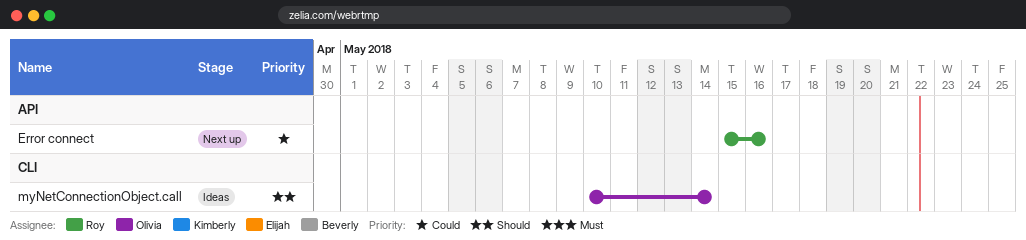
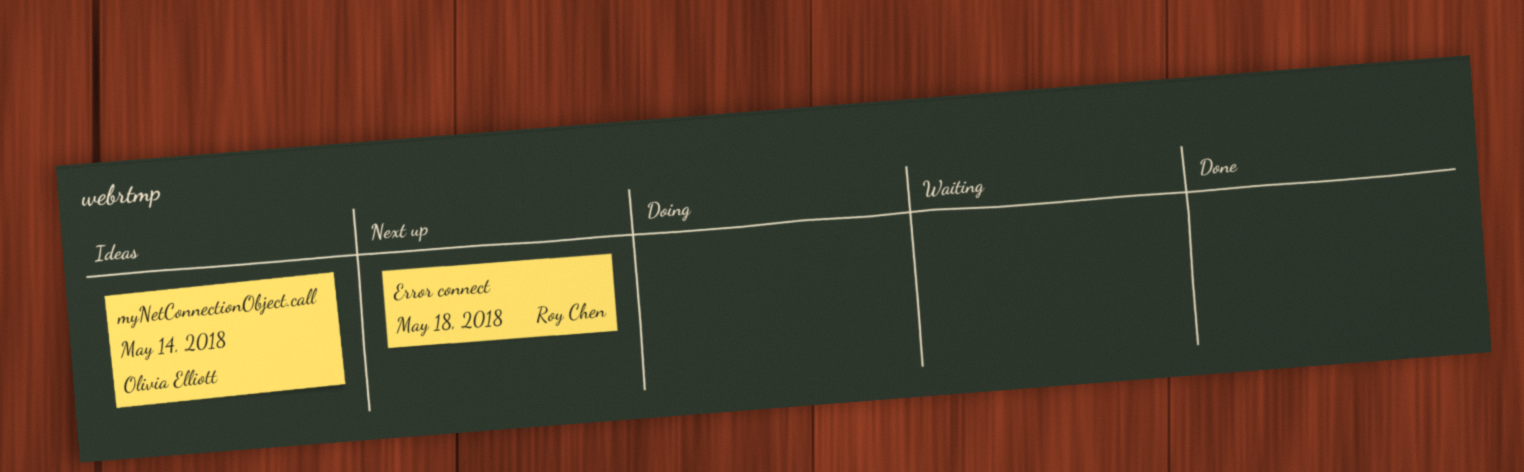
Error connect, due: May 16 -> May 18

